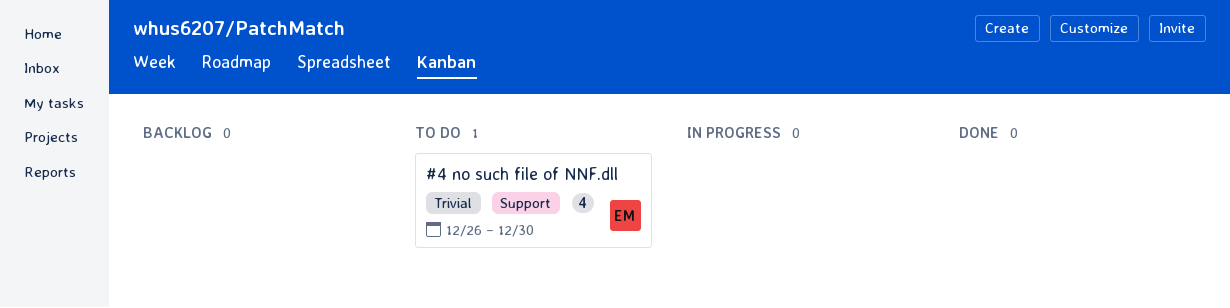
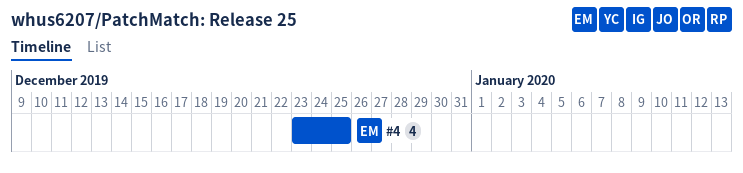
#4, start: Dec 26 -> Dec 23
#4, due: Dec 30 -> Dec 25

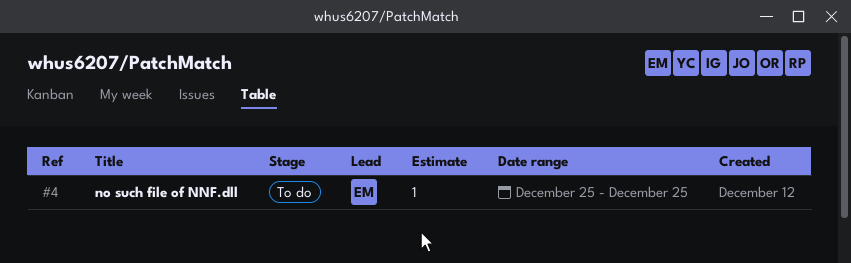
#4, estimate: 4 -> 1
#4, start: Dec 23 -> Dec 25

